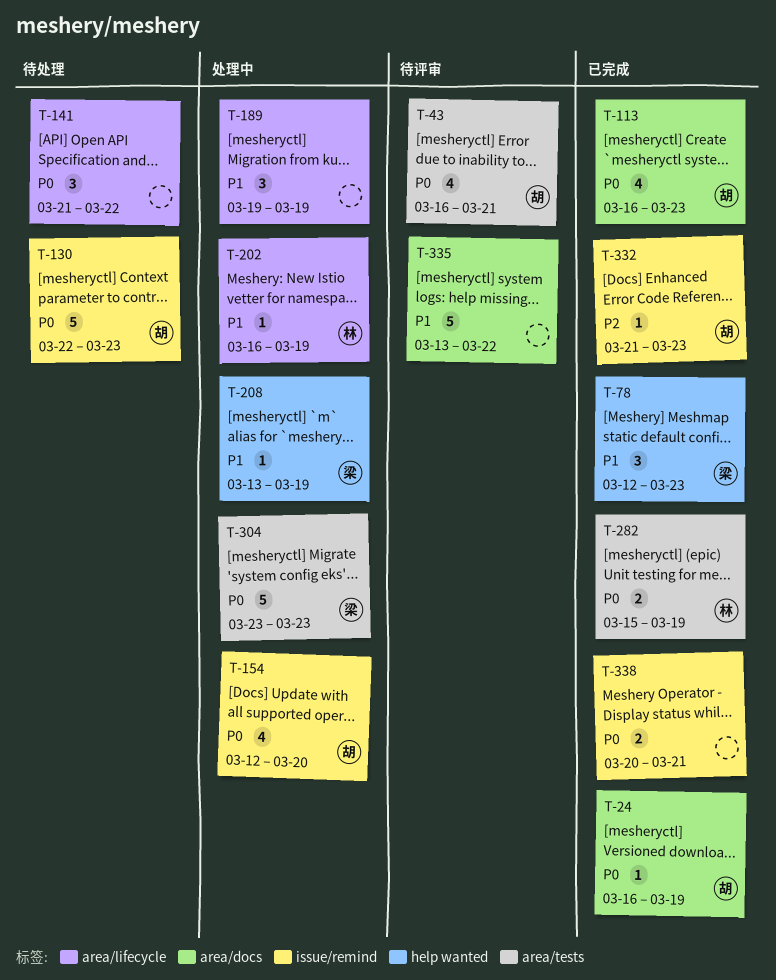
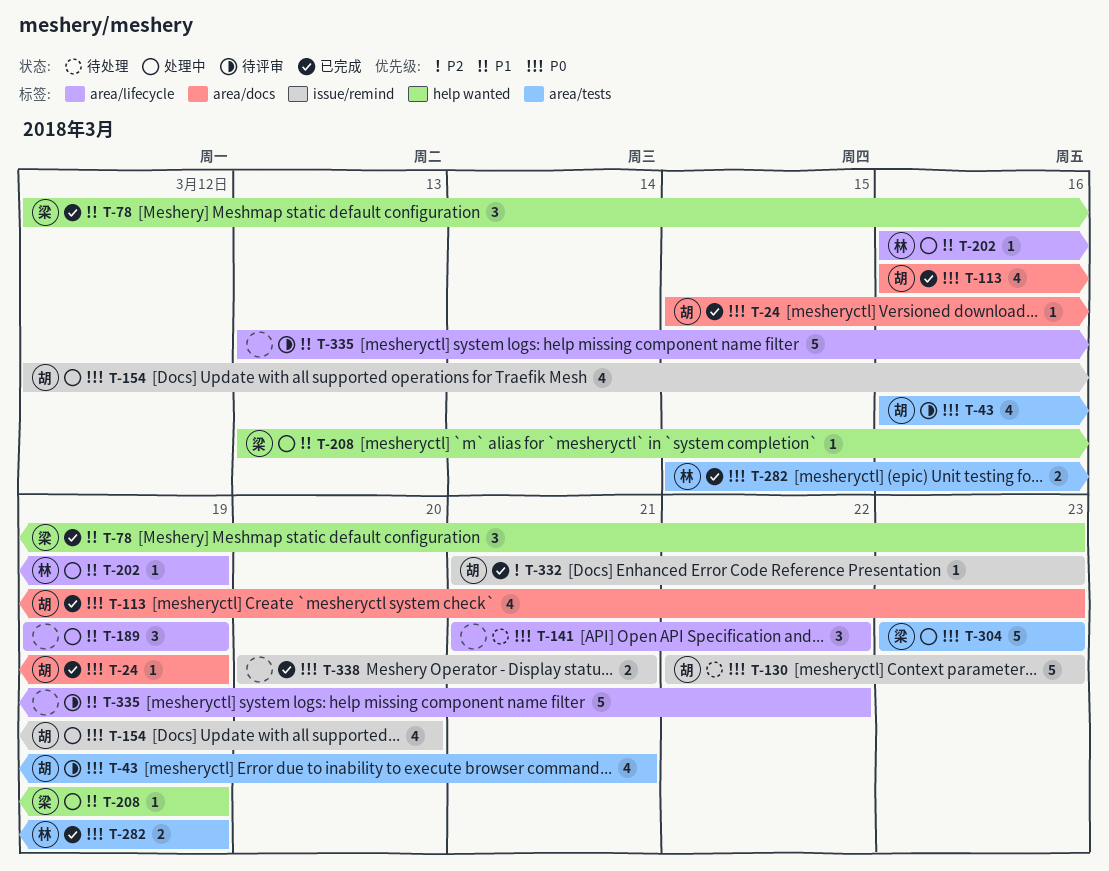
T-24, start: Mar 16 -> Mar 15
T-335, label: area/docs -> area/lifecycle

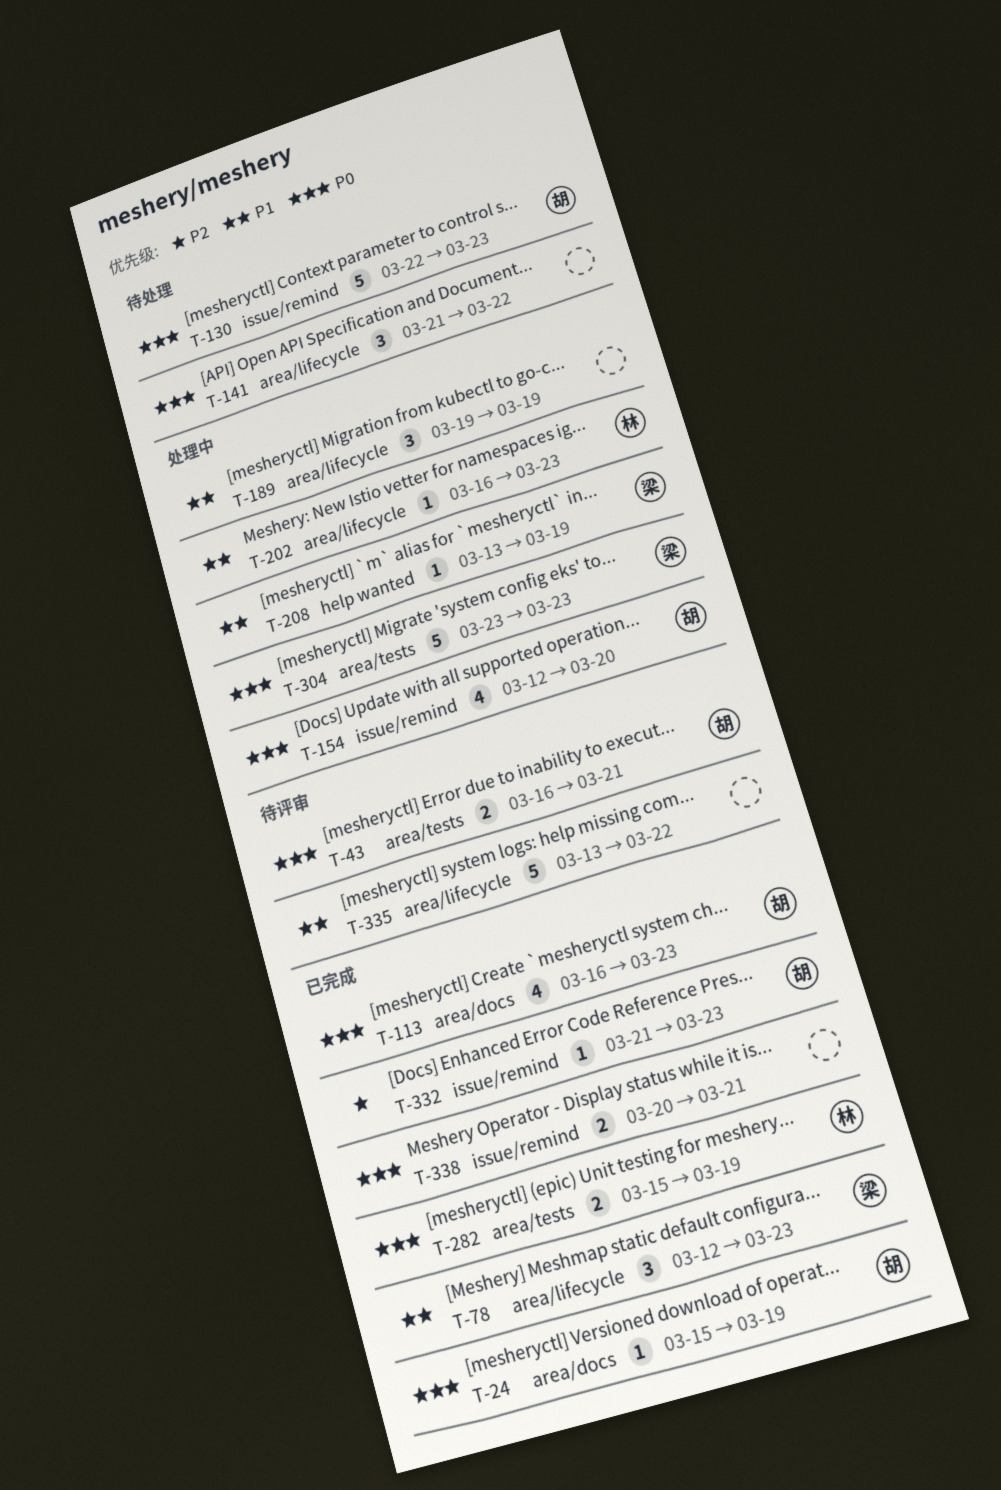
T-43, estimate: 4 -> 2
T-78, label: help wanted -> area/lifecycle
T-202, due: Mar 19 -> Mar 23

